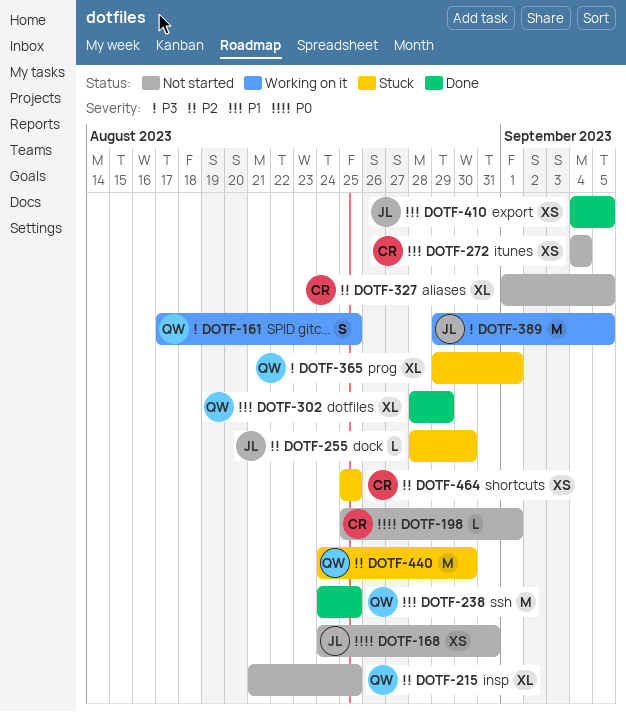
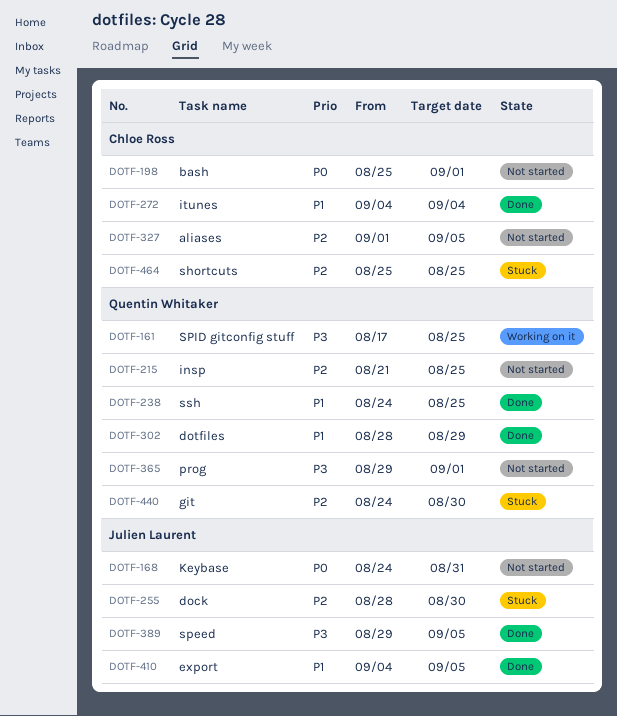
DOTF-272, status: Not started -> Done
DOTF-365, status: Stuck -> Not started
DOTF-389, status: Working on it -> Done

